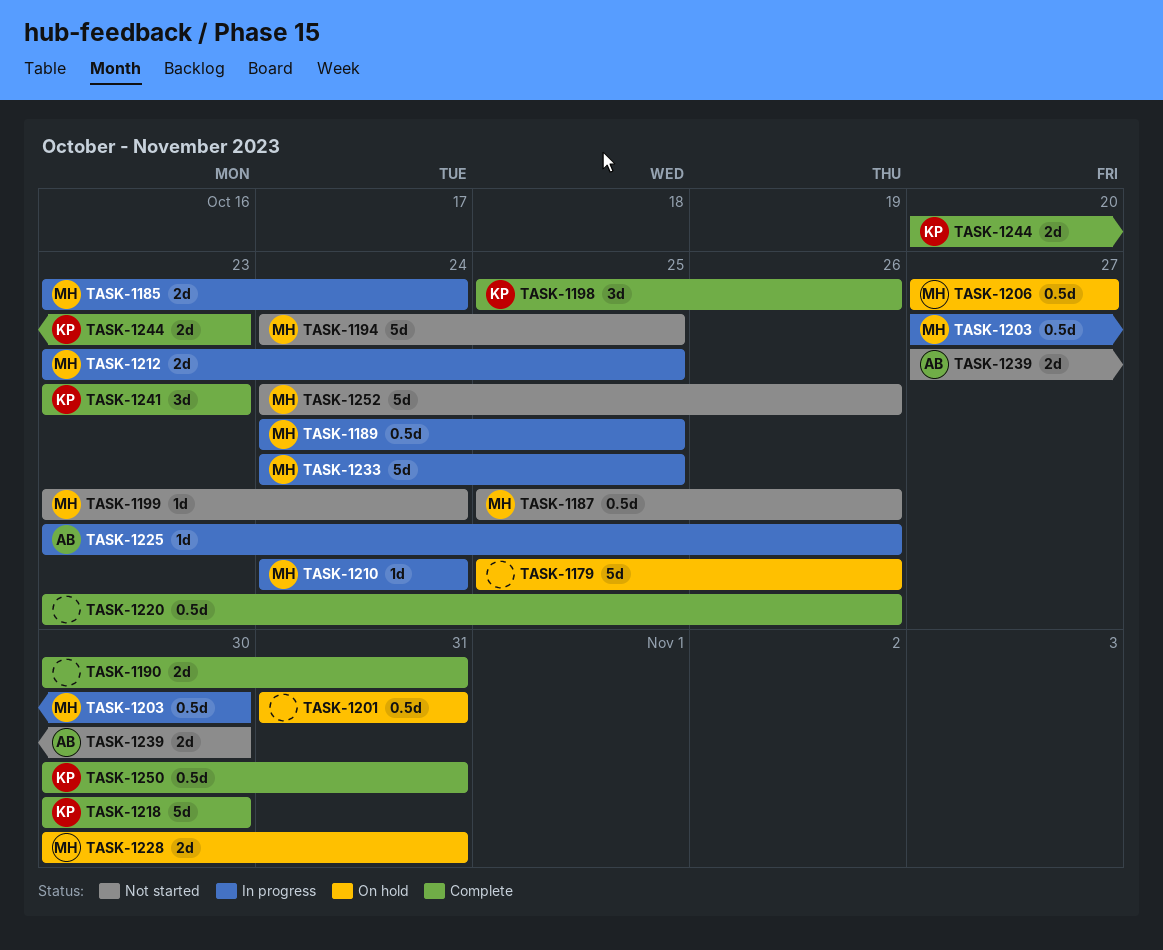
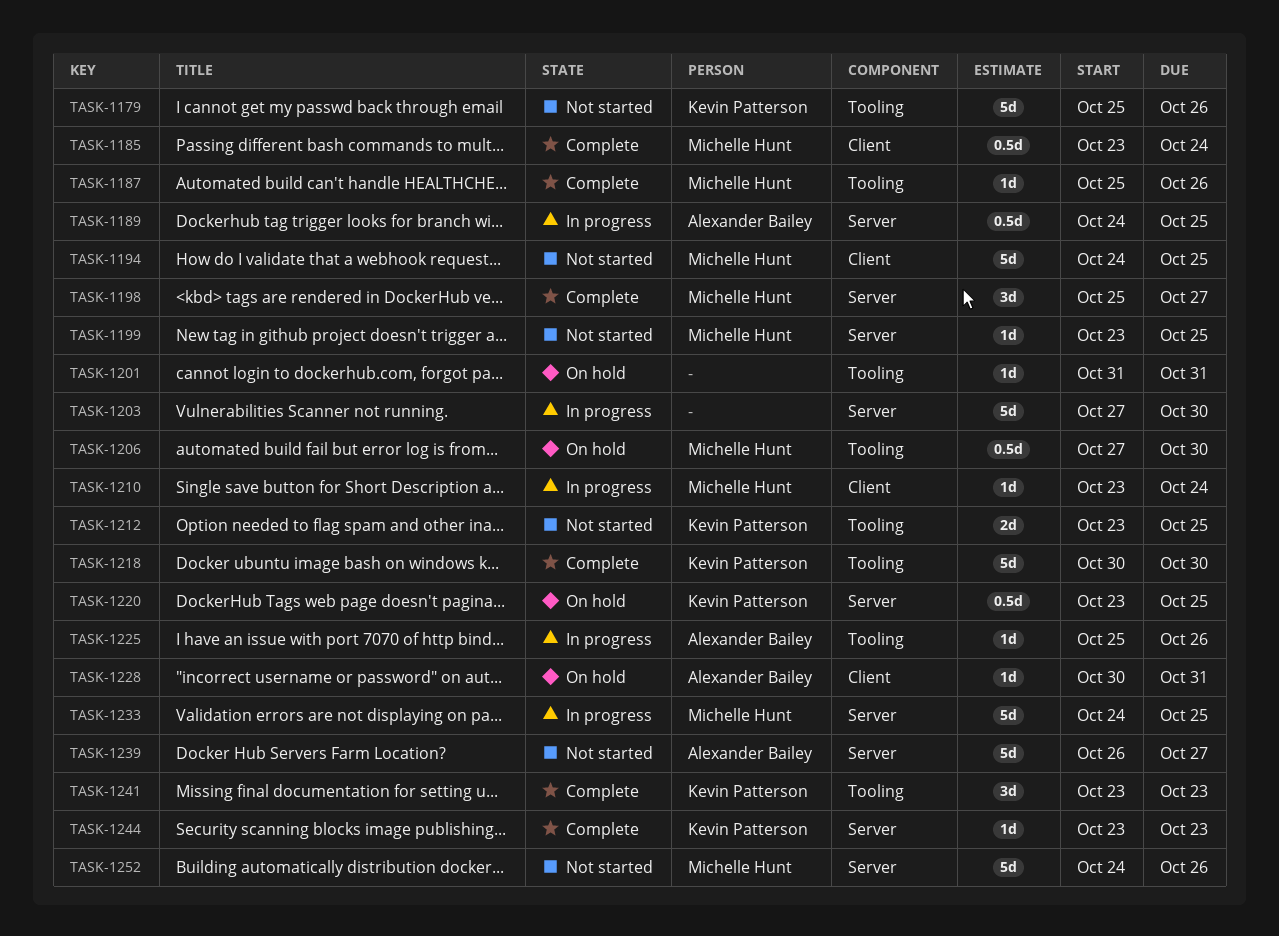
TASK-1179, status: On hold -> Not started
TASK-1179, owner: none -> Kevin Patterson
TASK-1185, status: In progress -> Complete
TASK-1185, estimate: 2d -> 0.5d
TASK-1187, status: Not started -> Complete
TASK-1187, estimate: 0.5d -> 1d
TASK-1189, owner: Michelle Hunt -> Alexander Bailey
TASK-1190: present -> none
TASK-1198, owner: Kevin Patterson -> Michelle Hunt
TASK-1198, due: Oct 26 -> Oct 27
TASK-1199, due: Oct 24 -> Oct 25
TASK-1201, estimate: 0.5d -> 1d
TASK-1203, owner: Michelle Hunt -> none
TASK-1203, estimate: 0.5d -> 5d
TASK-1206, due: Oct 27 -> Oct 30
TASK-1210, start: Oct 24 -> Oct 23
TASK-1212, status: In progress -> Not started
TASK-1212, owner: Michelle Hunt -> Kevin Patterson
TASK-1220, status: Complete -> On hold
TASK-1220, owner: none -> Kevin Patterson
TASK-1220, due: Oct 26 -> Oct 25
TASK-1225, start: Oct 23 -> Oct 25
TASK-1228, owner: Michelle Hunt -> Alexander Bailey
TASK-1228, estimate: 2d -> 1d
TASK-1239, estimate: 2d -> 5d
TASK-1239, start: Oct 27 -> Oct 26
TASK-1239, due: Oct 30 -> Oct 27
TASK-1244, estimate: 2d -> 1d
TASK-1244, start: Oct 20 -> Oct 23
TASK-1250: present -> none

